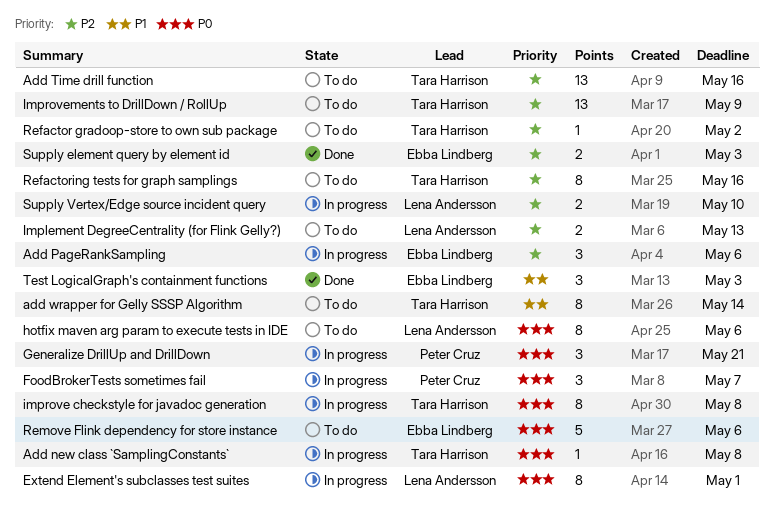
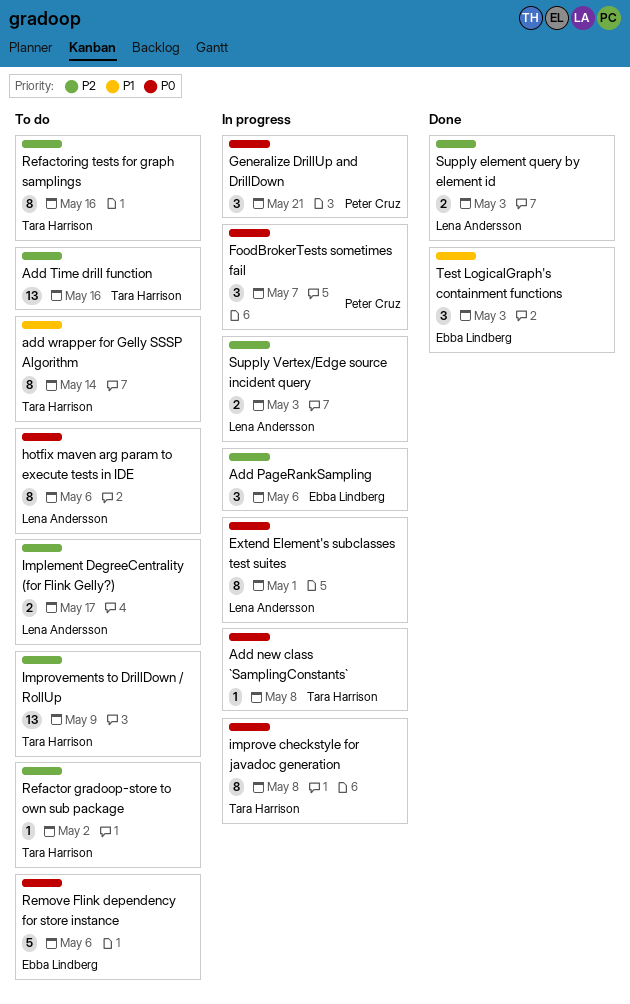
Implement DegreeCentrality (for Flink Gelly?), due: May 13 -> May 17
Supply element query by element id, owner: Ebba Lindberg -> Lena Andersson
Supply Vertex/Edge source incident query, due: May 10 -> May 3

